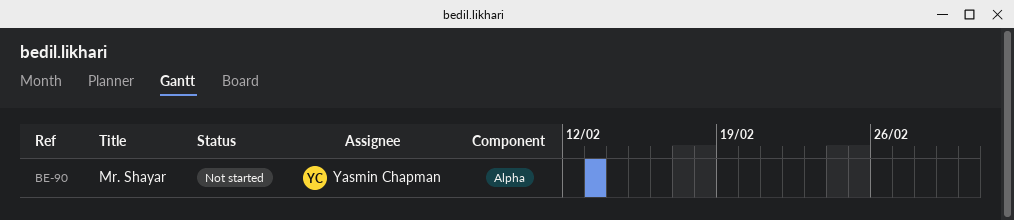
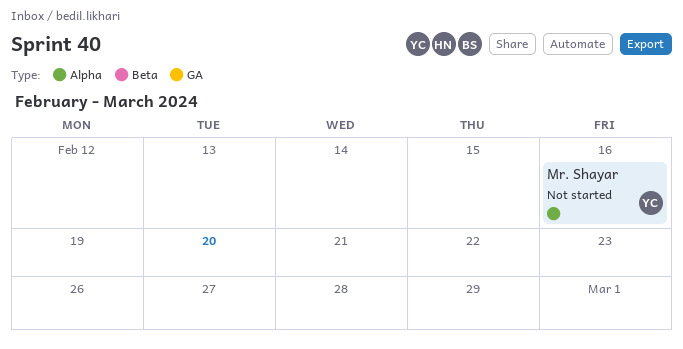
Mr. Shayar, due: Feb 13 -> Feb 16

